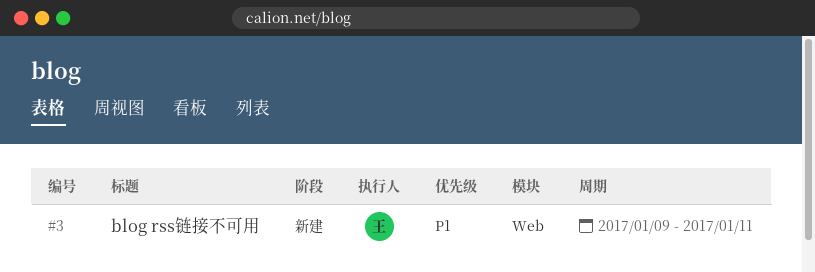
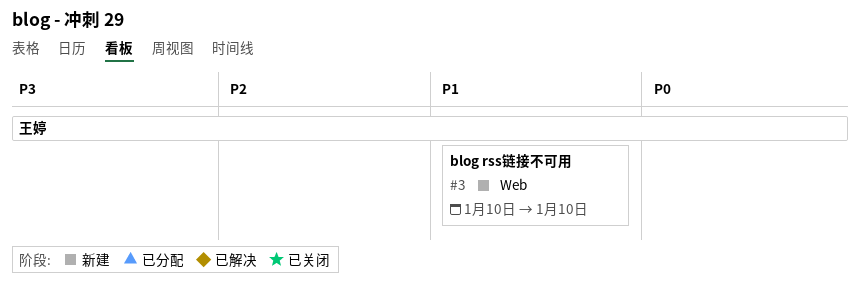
#3, start: Jan 9 -> Jan 10
#3, due: Jan 11 -> Jan 10

